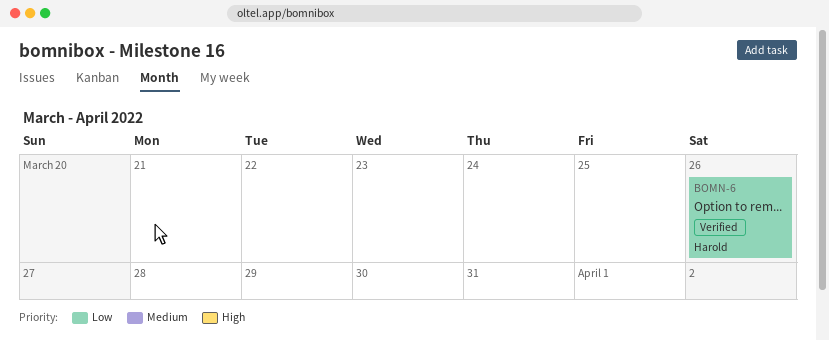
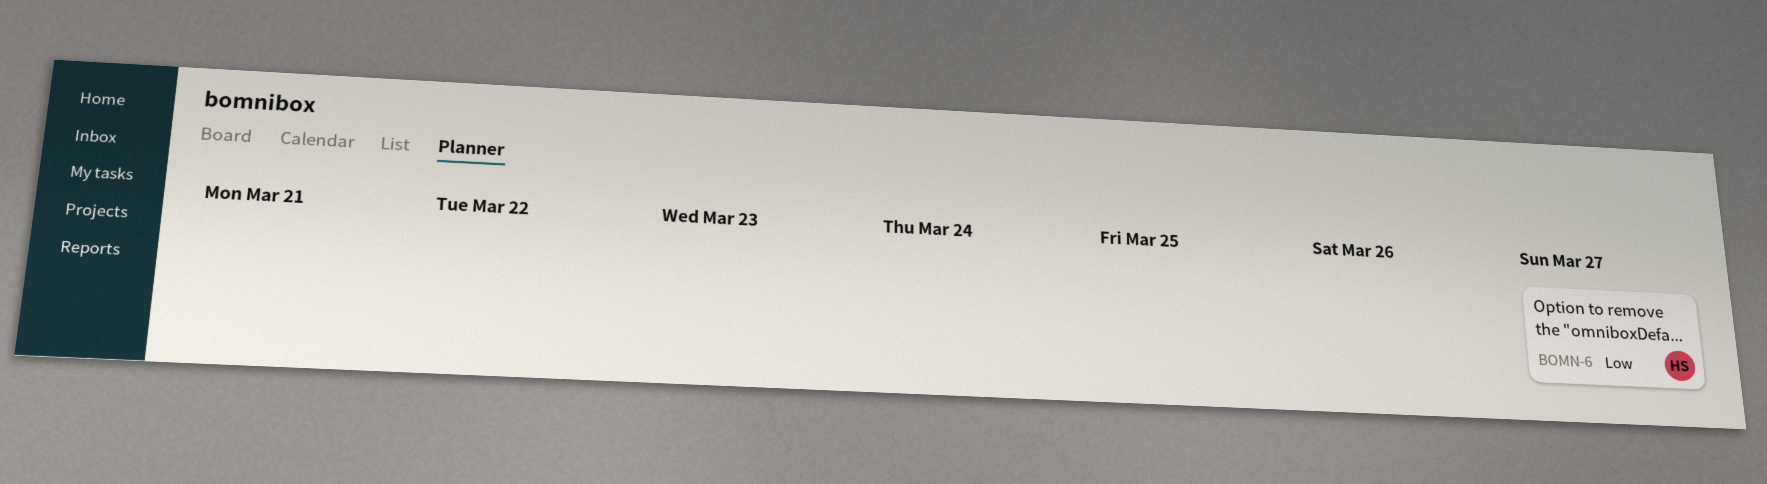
BOMN-6, due: Mar 26 -> Mar 27

